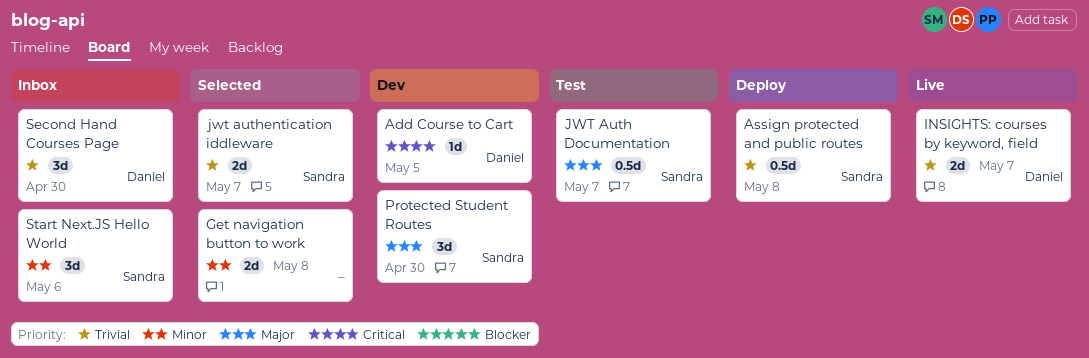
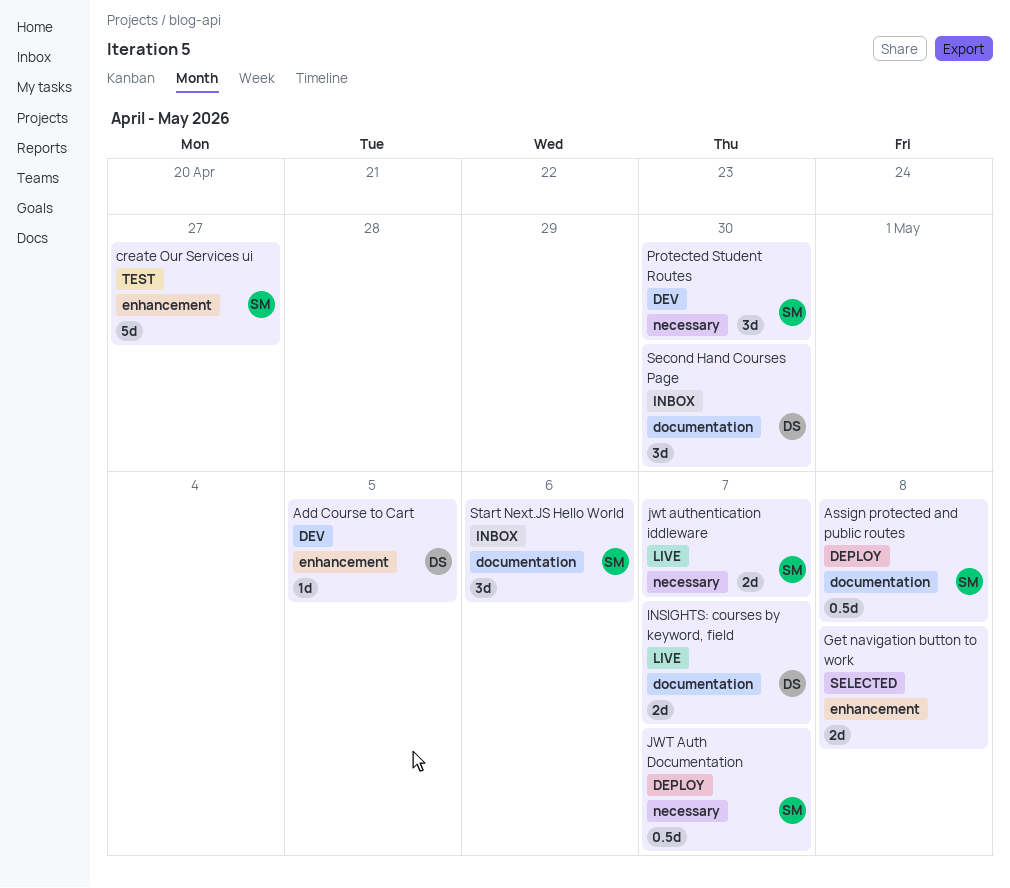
create Our Services ui: none -> present
JWT Auth Documentation, status: Test -> Deploy
jwt authentication iddleware, status: Selected -> Live

